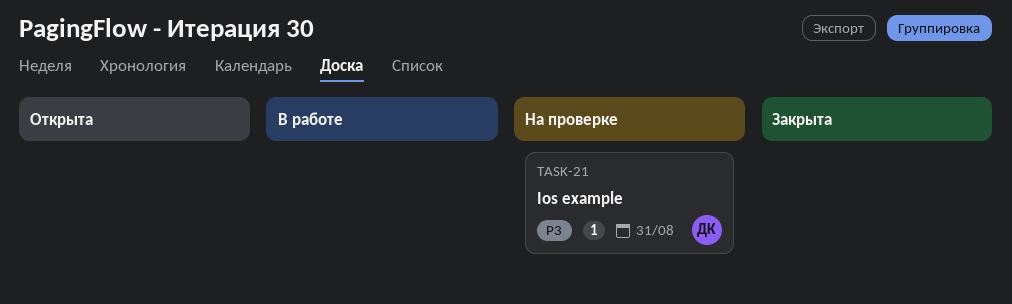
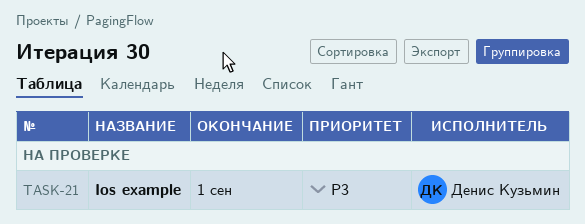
TASK-21, due: Aug 31 -> Sep 1

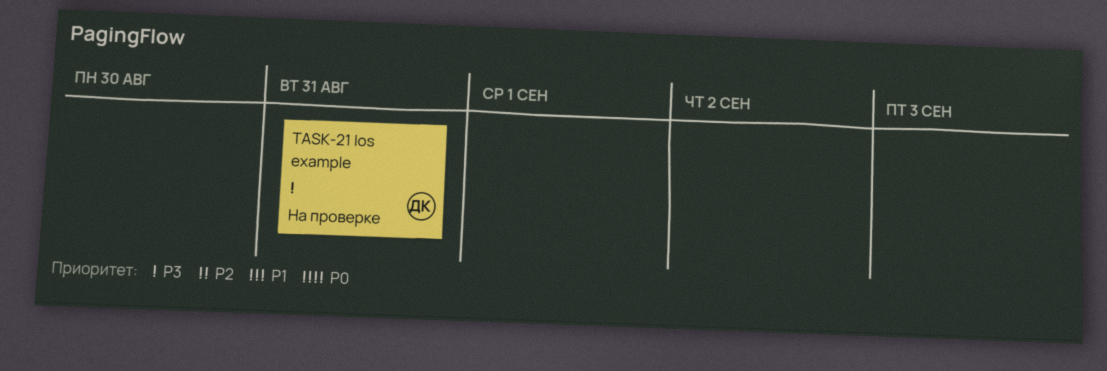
TASK-21, due: Sep 1 -> Aug 31

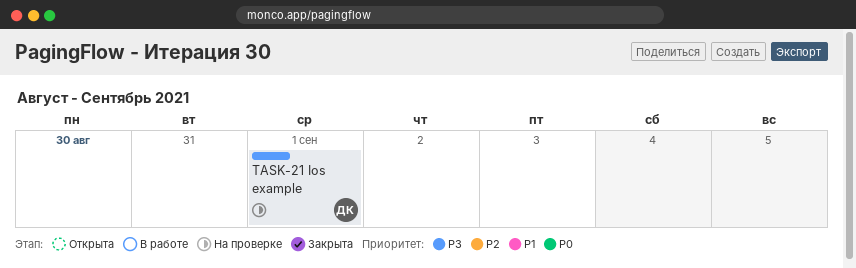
TASK-21, due: Aug 31 -> Sep 1

